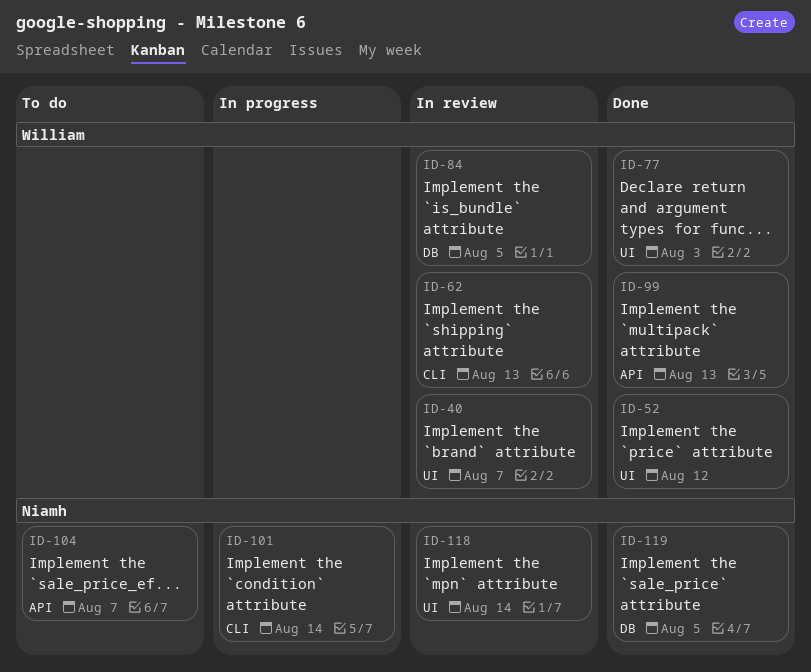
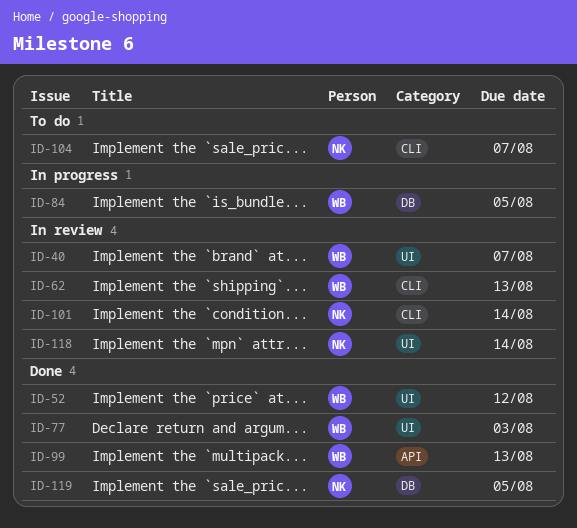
ID-84, status: In review -> In progress
ID-101, status: In progress -> In review
ID-104, label: API -> CLI

